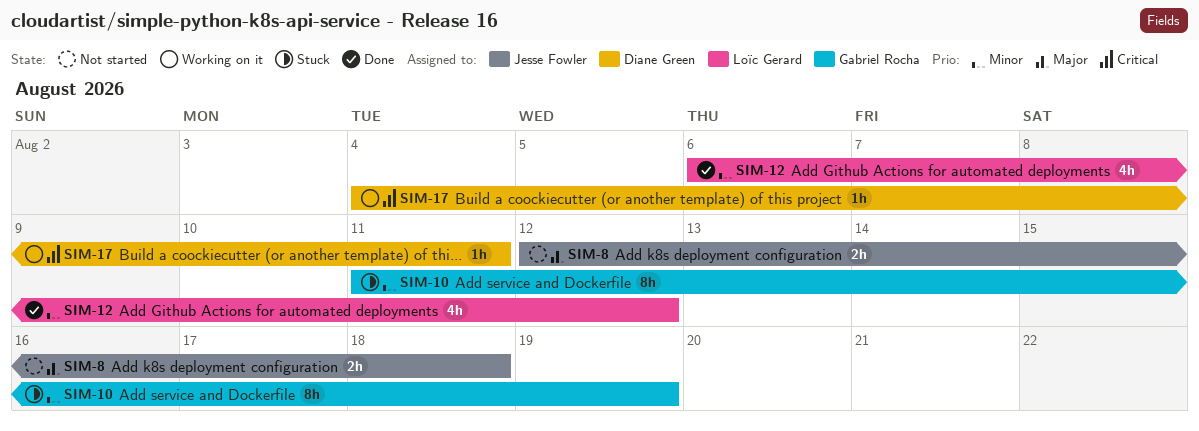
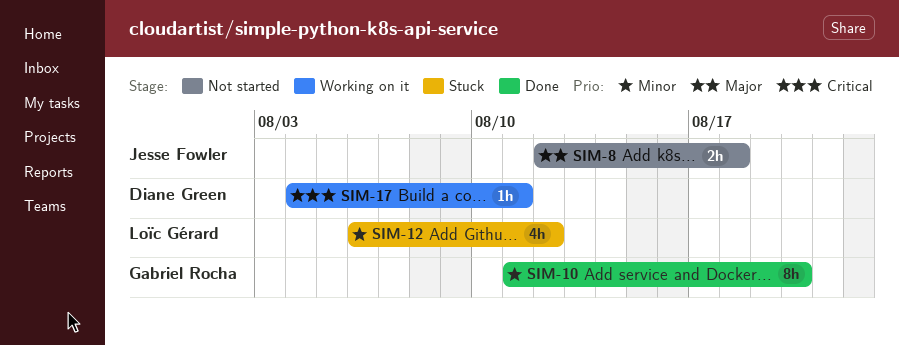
SIM-10, status: Stuck -> Done
SIM-10, due: Aug 19 -> Aug 20
SIM-12, status: Done -> Stuck

